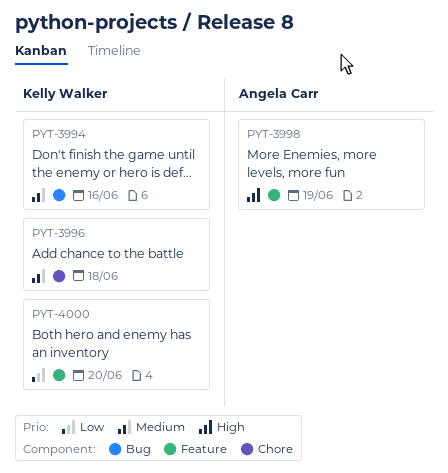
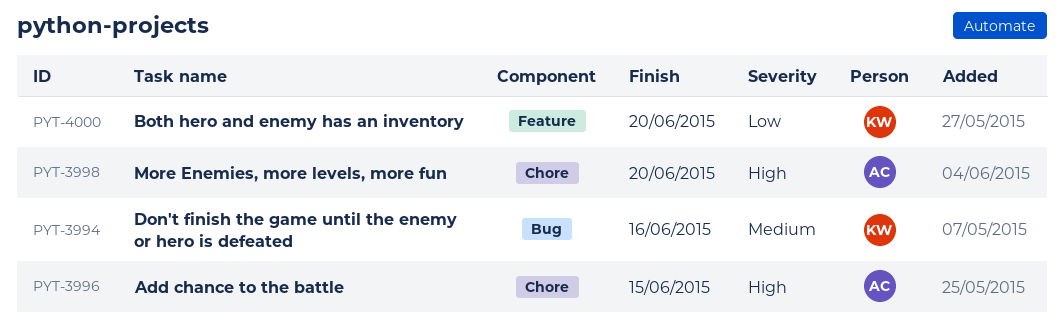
PYT-3996, owner: Kelly Walker -> Angela Carr
PYT-3996, priority: Medium -> High
PYT-3996, due: Jun 18 -> Jun 15
PYT-3998, label: Feature -> Chore
PYT-3998, due: Jun 19 -> Jun 20

